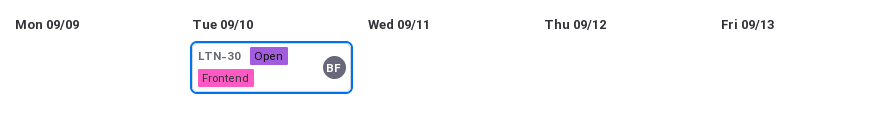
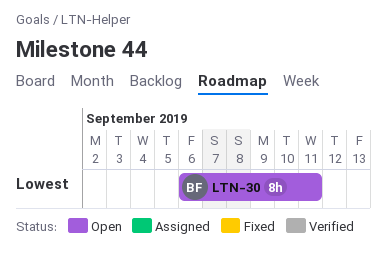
LTN-30, due: Sep 10 -> Sep 11

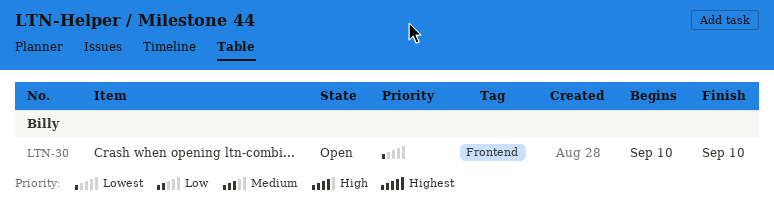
LTN-30, start: Sep 6 -> Sep 10
LTN-30, due: Sep 11 -> Sep 10

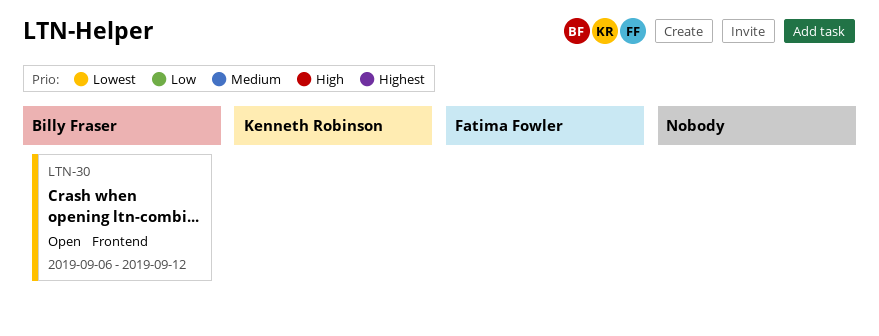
LTN-30, start: Sep 10 -> Sep 6
LTN-30, due: Sep 10 -> Sep 12

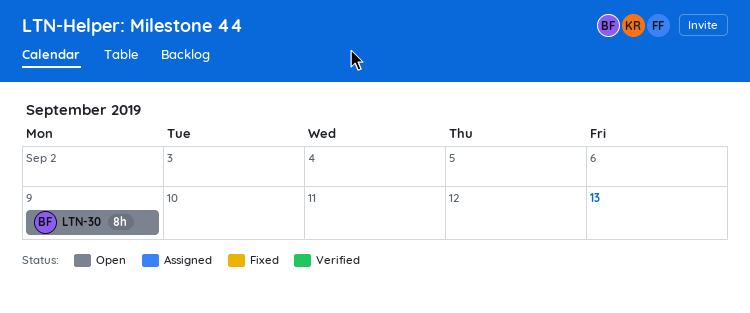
LTN-30, start: Sep 6 -> Sep 9
LTN-30, due: Sep 12 -> Sep 9

